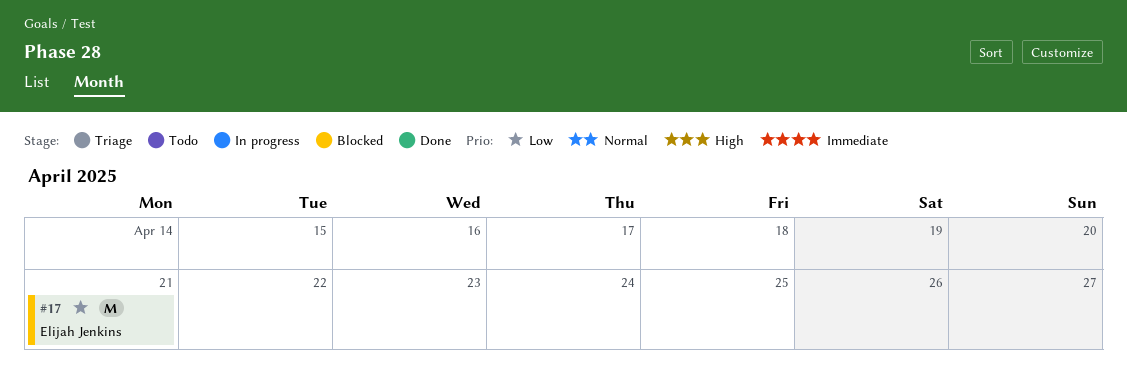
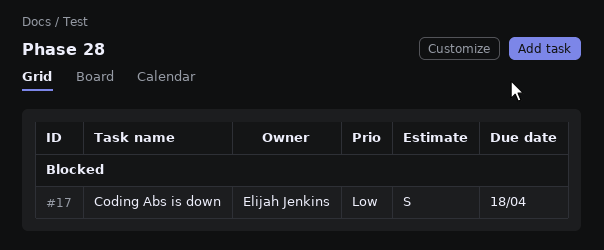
#17, estimate: M -> S
#17, due: Apr 21 -> Apr 18

